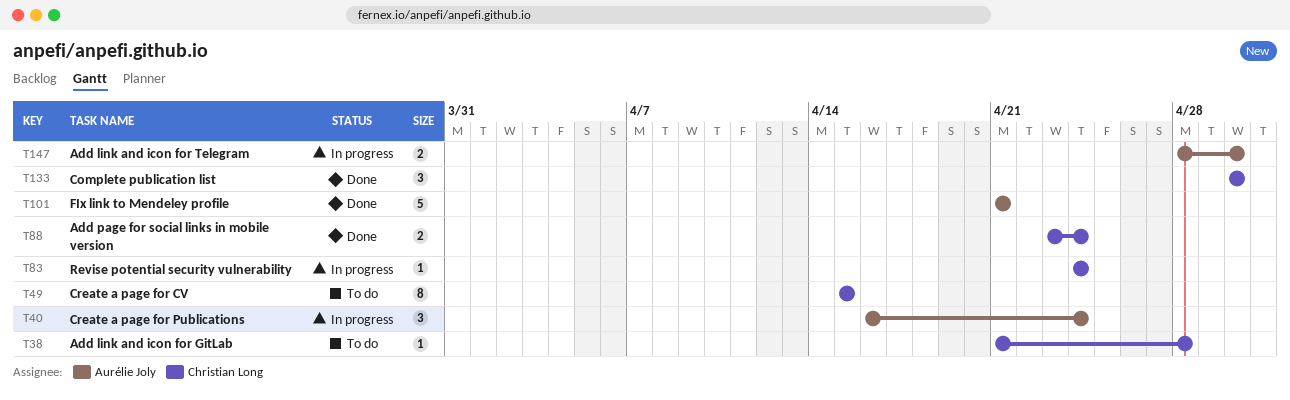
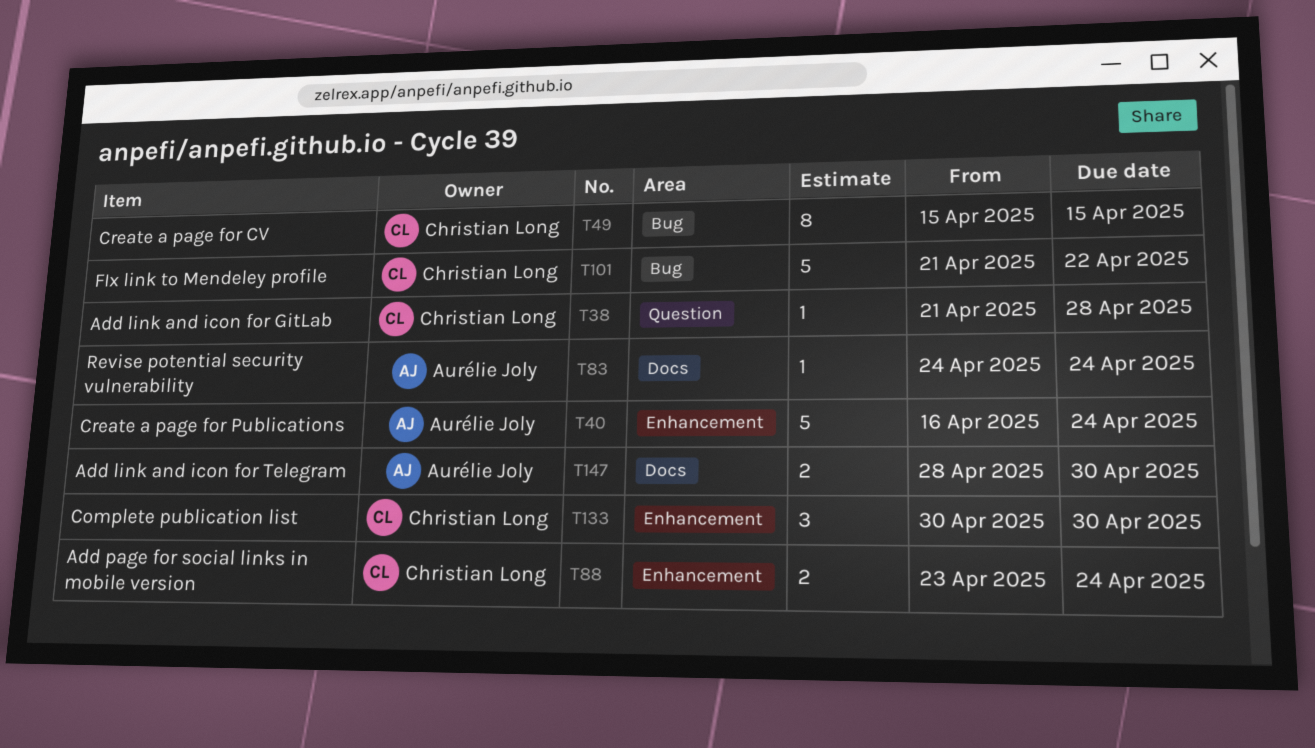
T40, estimate: 3 -> 5
T83, owner: Christian Long -> Aurélie Joly
T101, owner: Aurélie Joly -> Christian Long
T101, due: Apr 21 -> Apr 22

